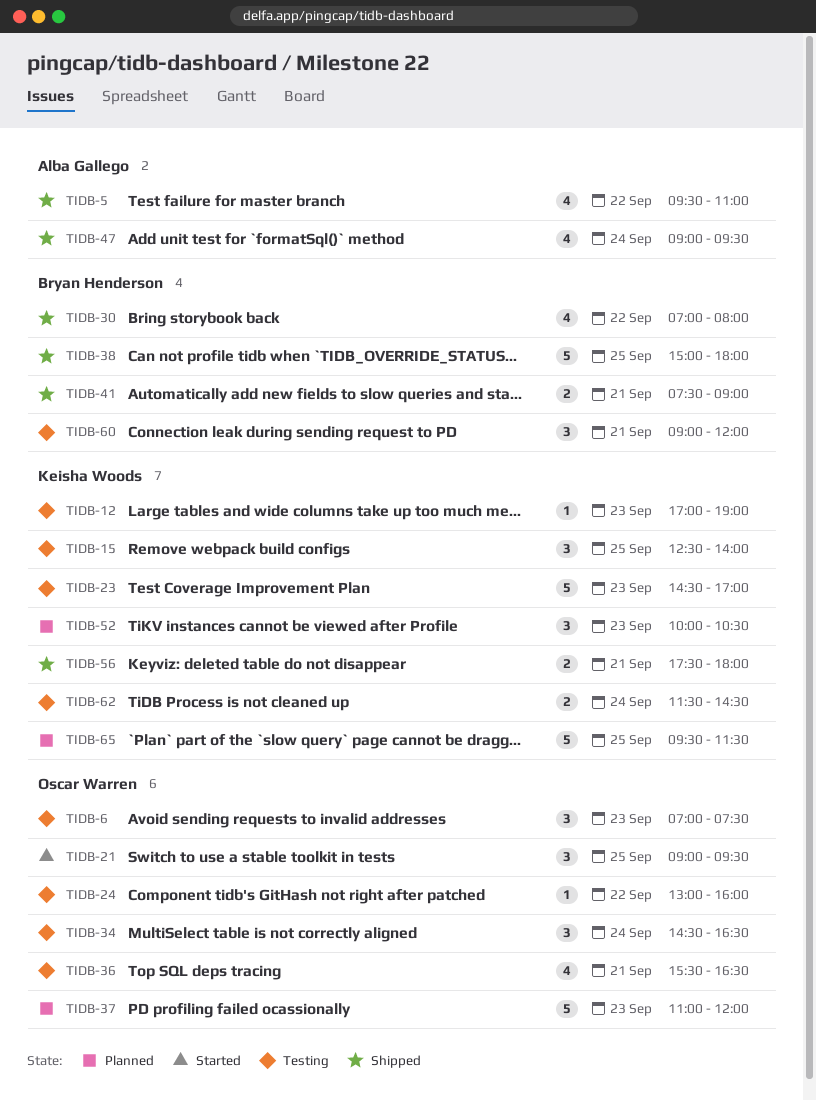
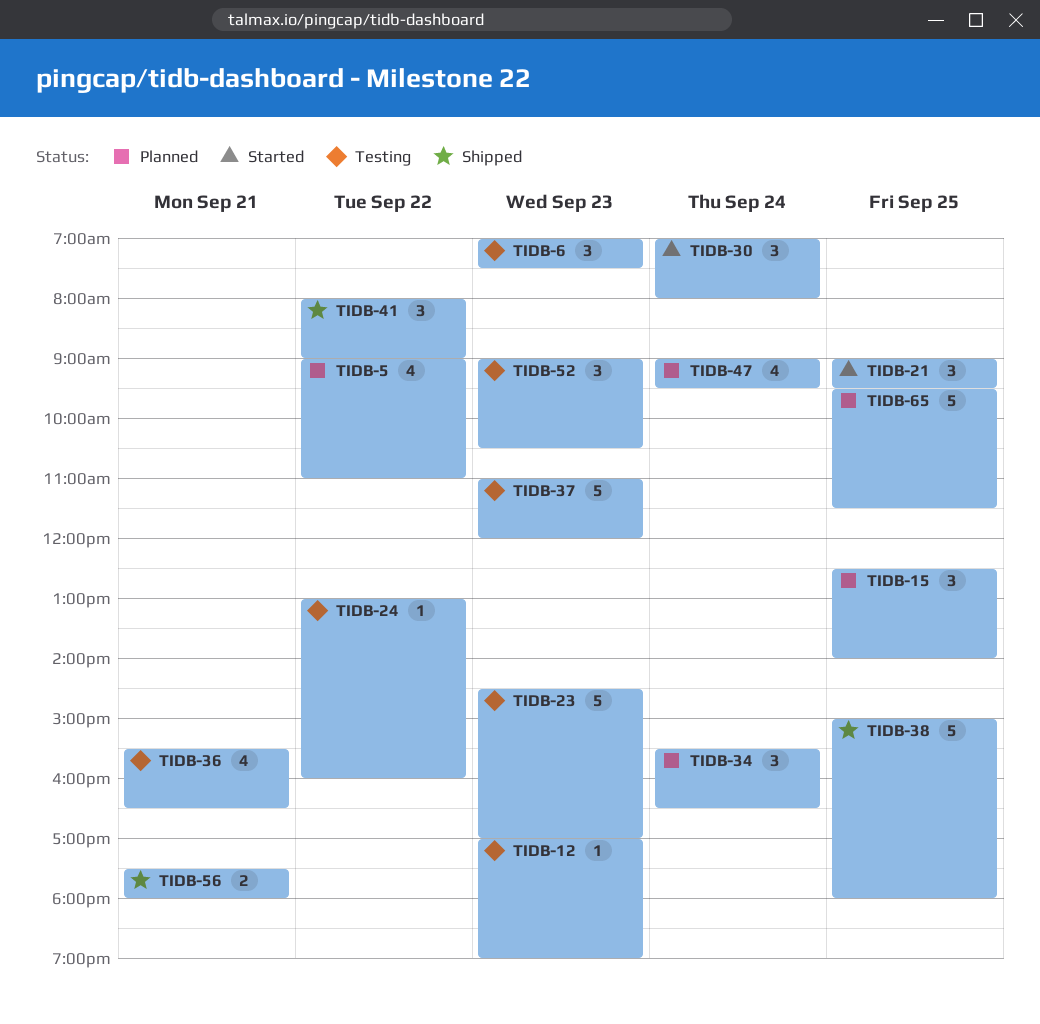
TIDB-5, status: Shipped -> Planned
TIDB-5, begins: 09:30 -> 09:00
TIDB-15, status: Testing -> Planned
TIDB-30, status: Shipped -> Started
TIDB-30, estimate: 4 -> 3
TIDB-30, day: Sep 22 -> Sep 24
TIDB-34, status: Testing -> Planned
TIDB-34, begins: 14:30 -> 15:30
TIDB-37, status: Planned -> Testing
TIDB-41, estimate: 2 -> 3
TIDB-41, day: Sep 21 -> Sep 22
TIDB-41, begins: 07:30 -> 08:00
TIDB-47, status: Shipped -> Planned
TIDB-52, status: Planned -> Testing
TIDB-52, begins: 10:00 -> 09:00
TIDB-60: present -> none
TIDB-62: present -> none

